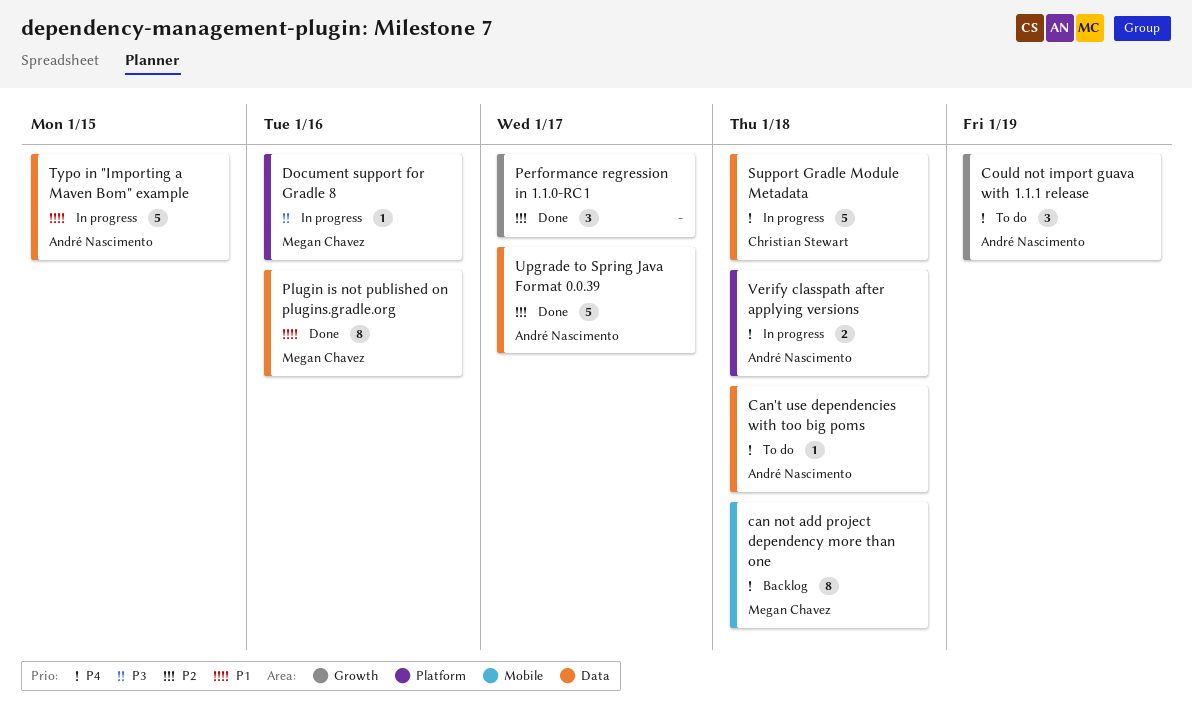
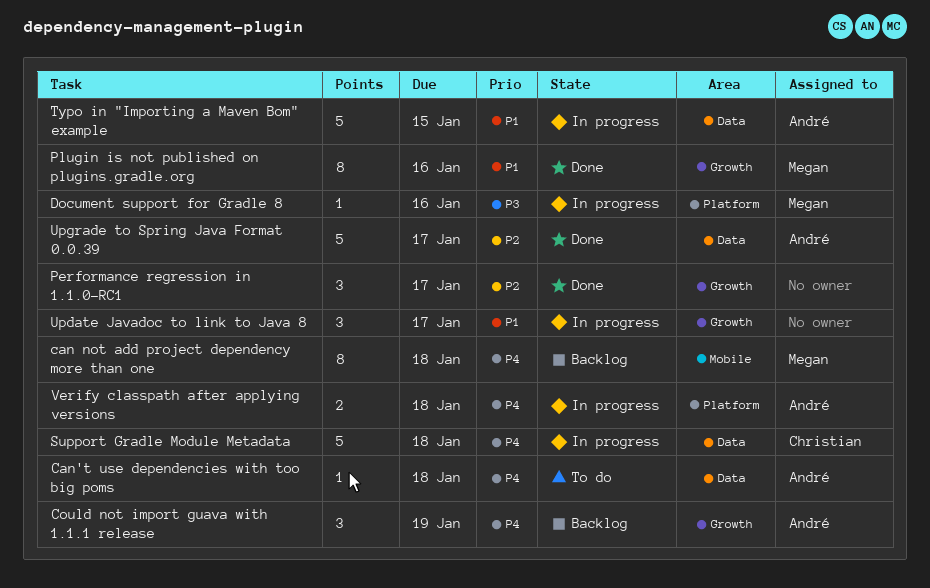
Could not import guava with 1.1.1 release, status: To do -> Backlog
Plugin is not published on plugins.gradle.org, label: Data -> Growth
Update Javadoc to link to Java 8: none -> present

